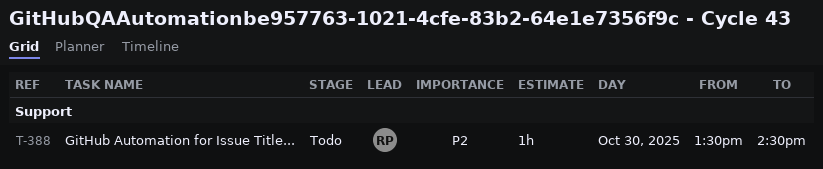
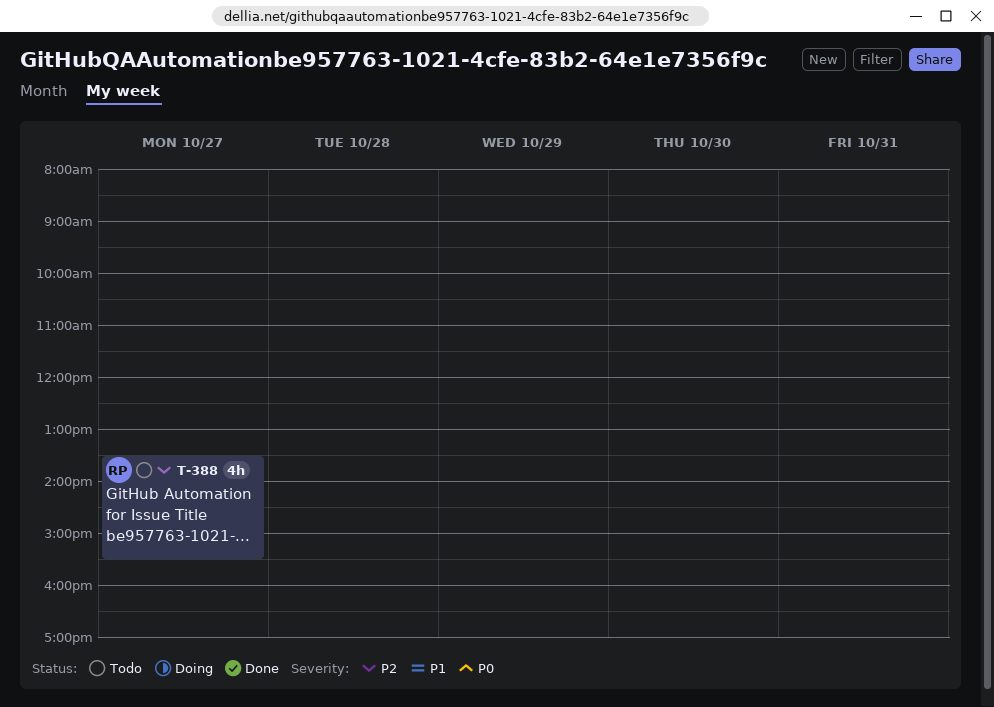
T-388, estimate: 1h -> 4h
T-388, day: Oct 30 -> Oct 27
T-388, ends: 14:30 -> 15:30

